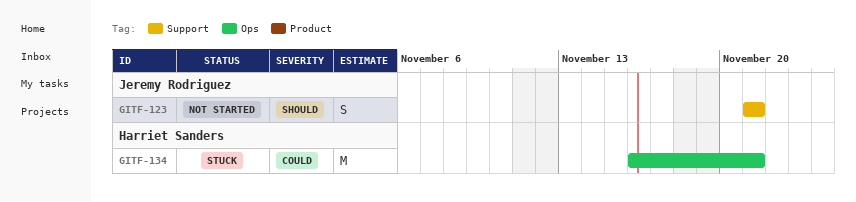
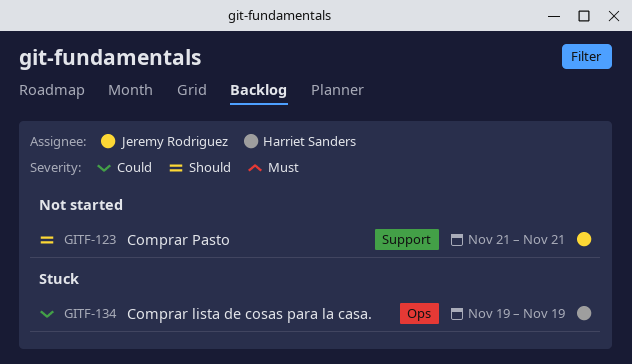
GITF-134, start: Nov 16 -> Nov 19
GITF-134, due: Nov 21 -> Nov 19

